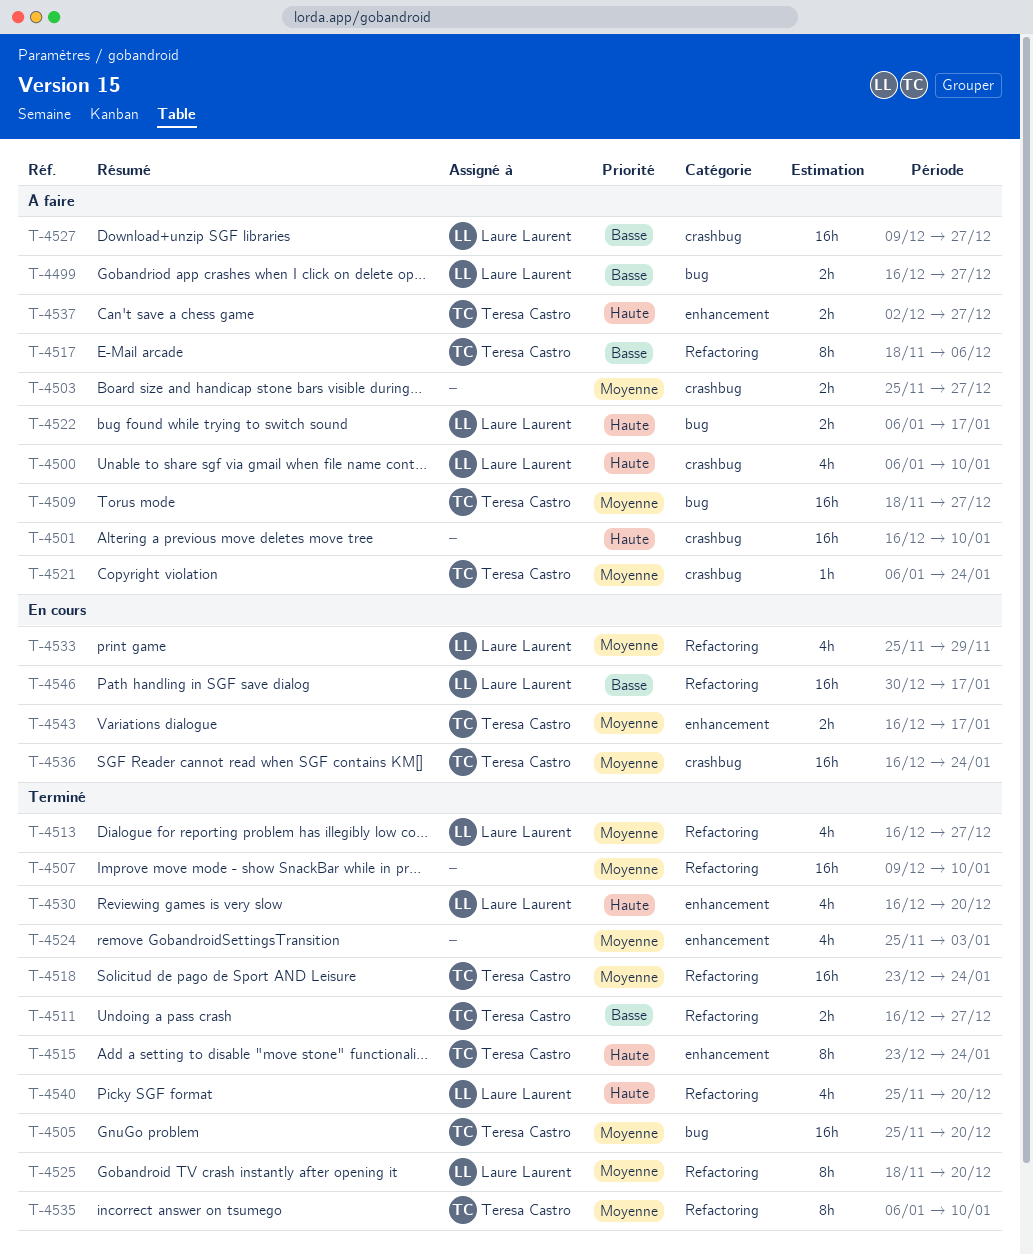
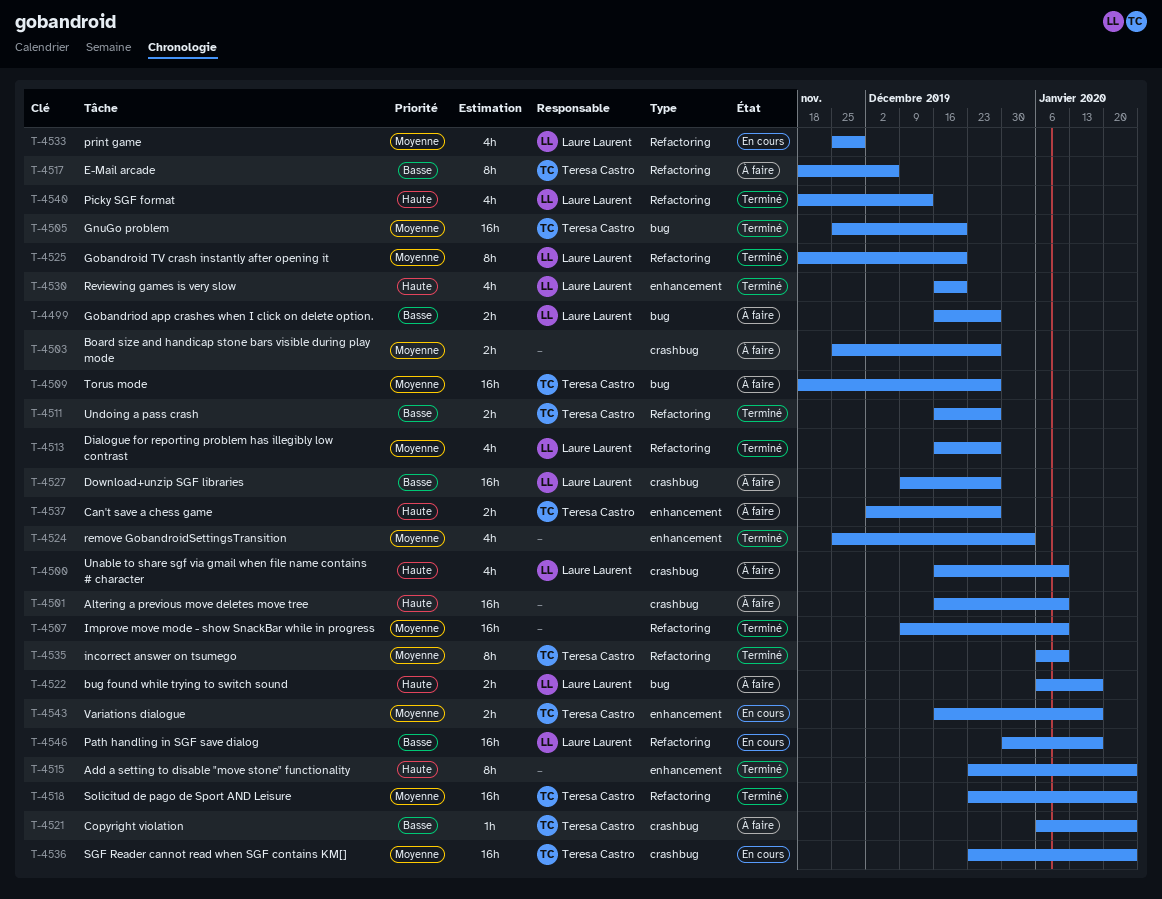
T-4500, start: Jan 6 -> Dec 16
T-4515, owner: Teresa Castro -> none
T-4521, priority: Moyenne -> Basse
T-4536, start: Dec 16 -> Dec 23
T-4540, start: Nov 25 -> Nov 18
T-4540, due: Dec 20 -> Dec 13

